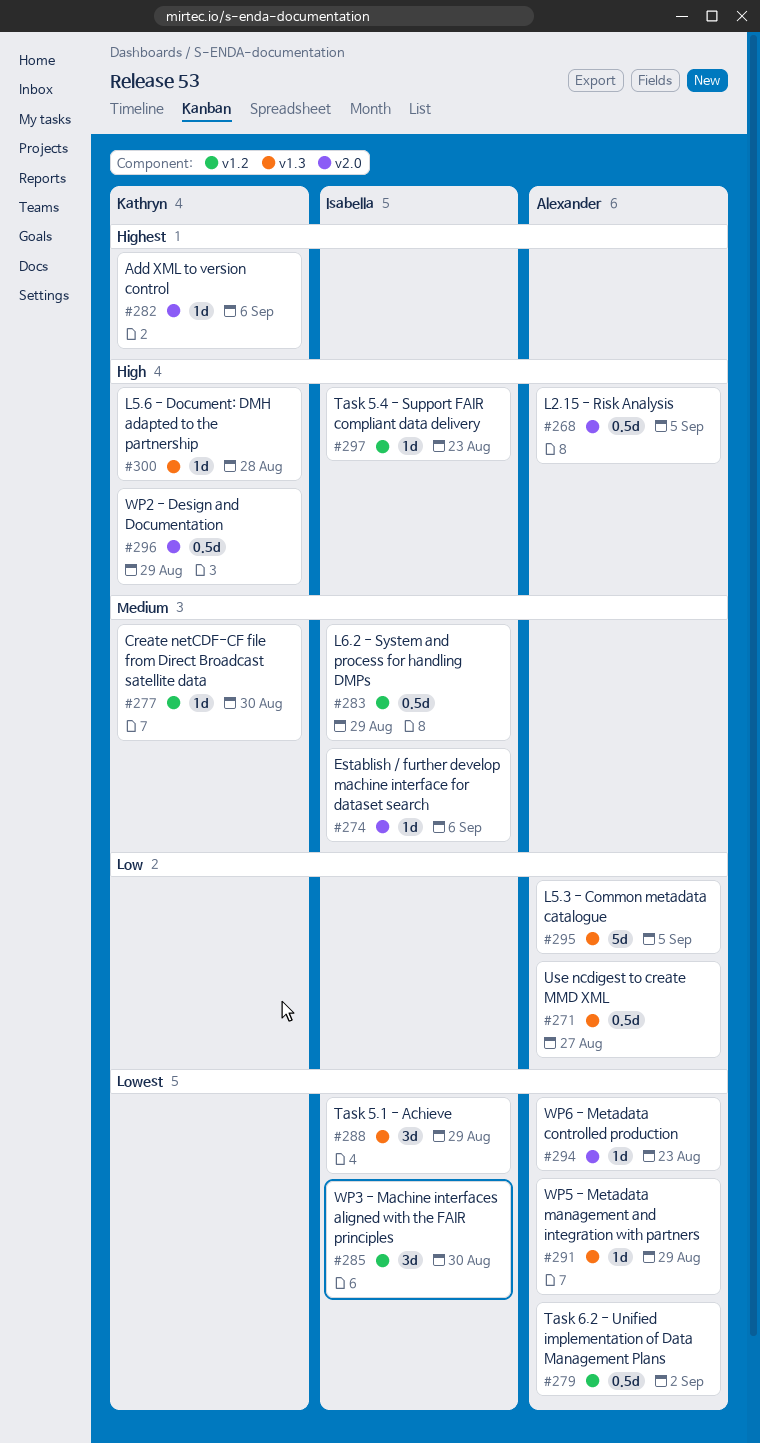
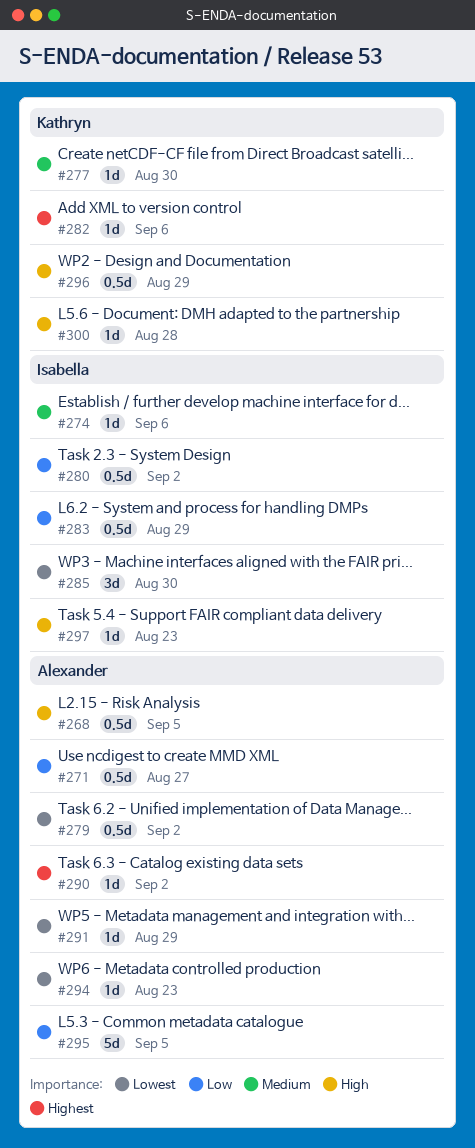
#280: none -> present
#283, priority: Medium -> Low
#288: present -> none
#290: none -> present

